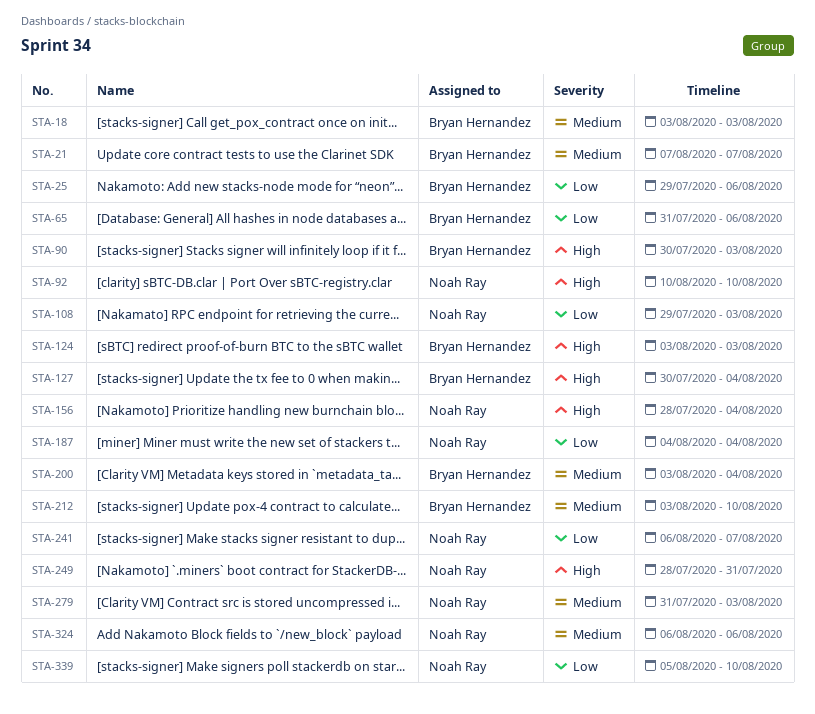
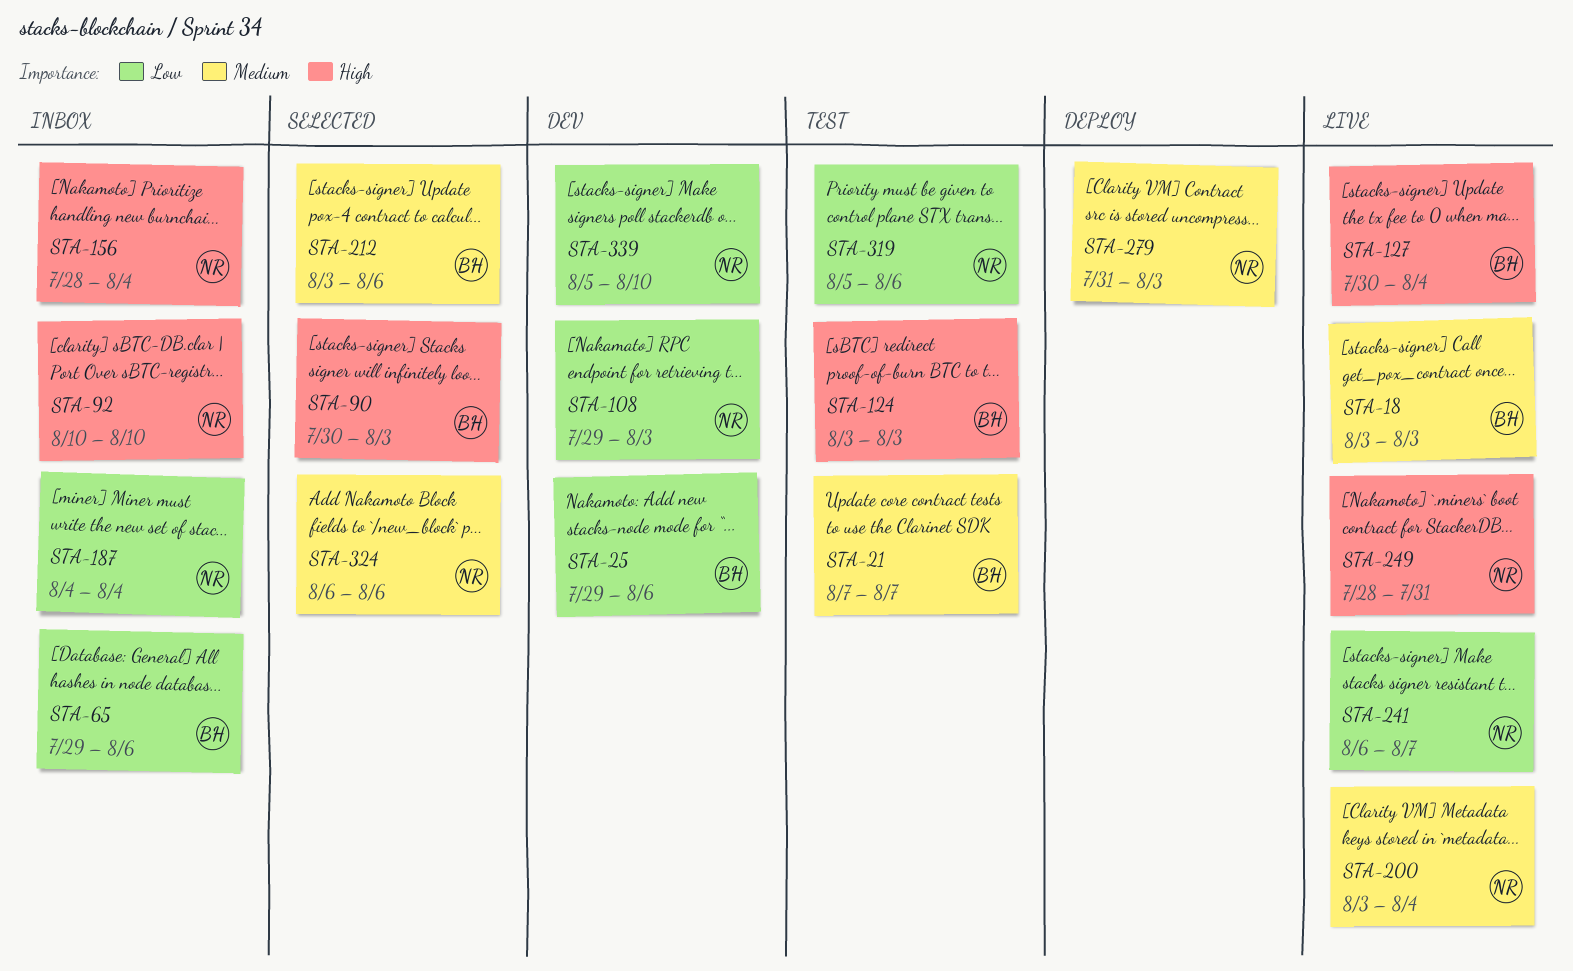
STA-65, start: Jul 31 -> Jul 29
STA-200, owner: Bryan Hernandez -> Noah Ray
STA-212, due: Aug 10 -> Aug 6
STA-319: none -> present

